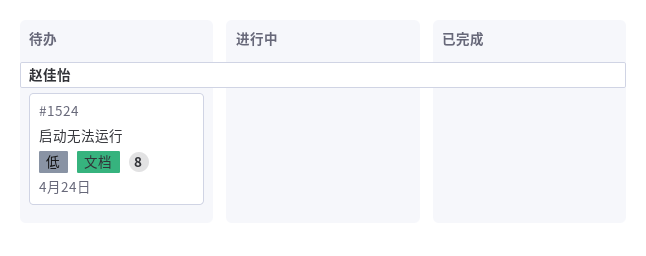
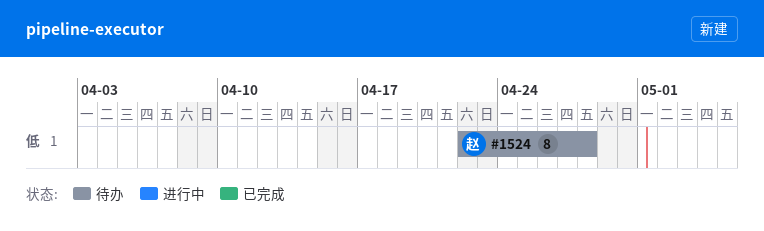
#1524, due: Apr 24 -> Apr 28

